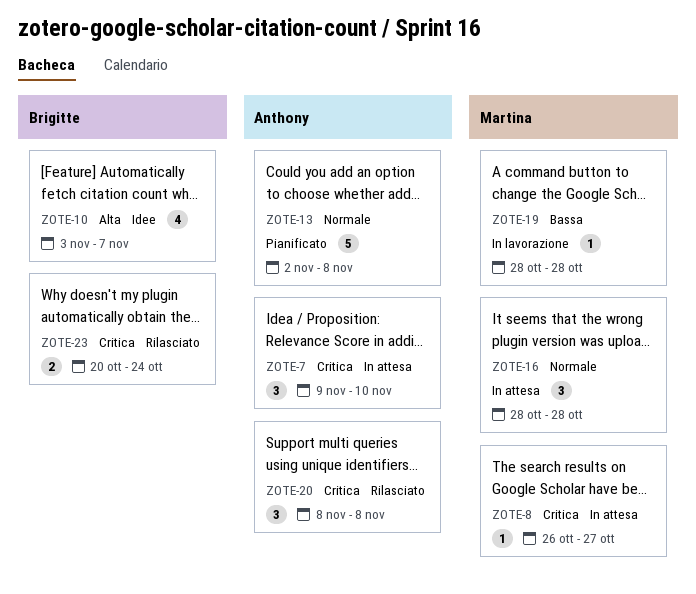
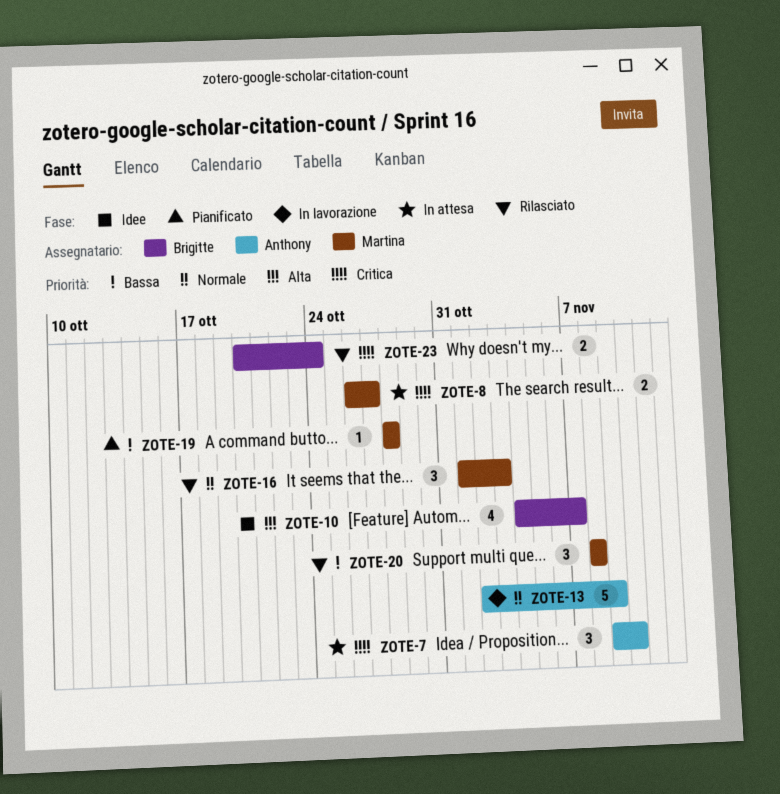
ZOTE-8, estimate: 1 -> 2
ZOTE-10, start: Nov 3 -> Nov 4
ZOTE-13, status: Pianificato -> In lavorazione
ZOTE-13, due: Nov 8 -> Nov 9
ZOTE-16, status: In attesa -> Rilasciato
ZOTE-16, start: Oct 28 -> Nov 1
ZOTE-16, due: Oct 28 -> Nov 3
ZOTE-19, status: In lavorazione -> Pianificato
ZOTE-20, owner: Anthony -> Martina
ZOTE-20, priority: Critica -> Bassa

